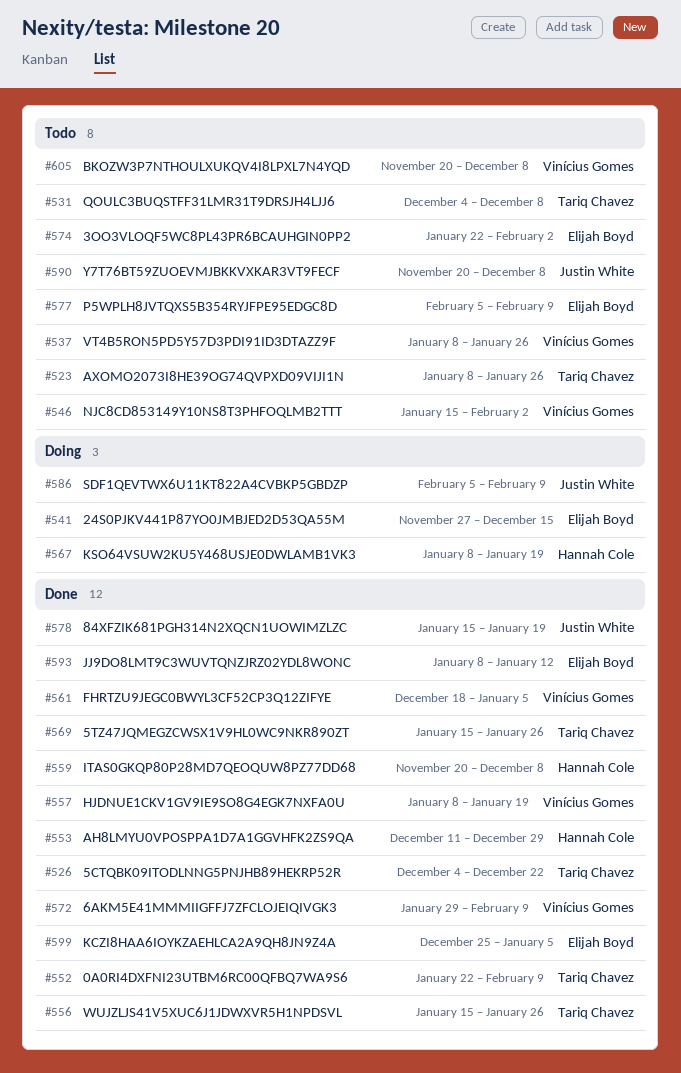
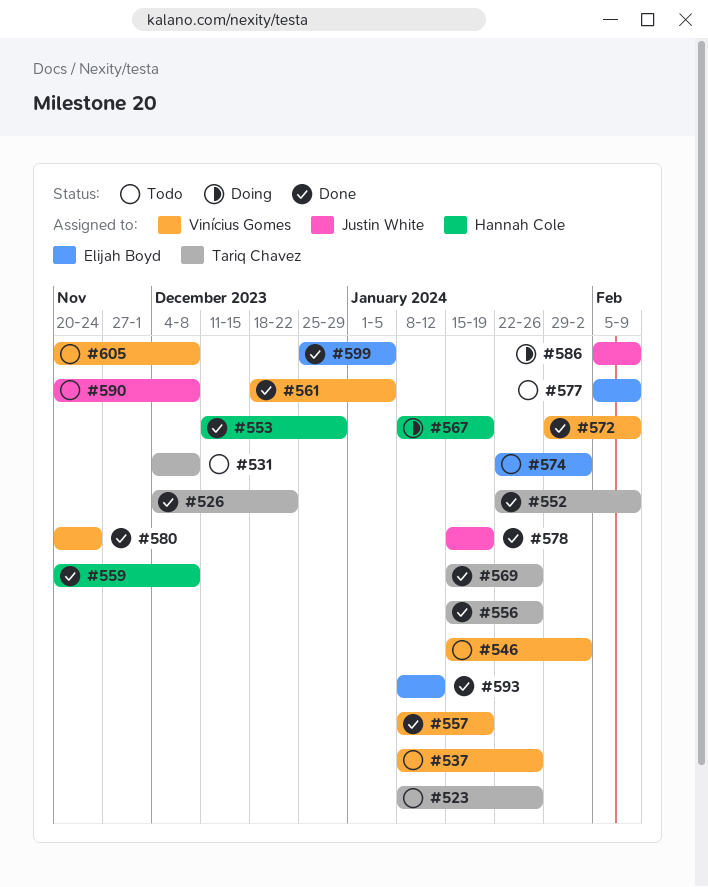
#541: present -> none
#580: none -> present

